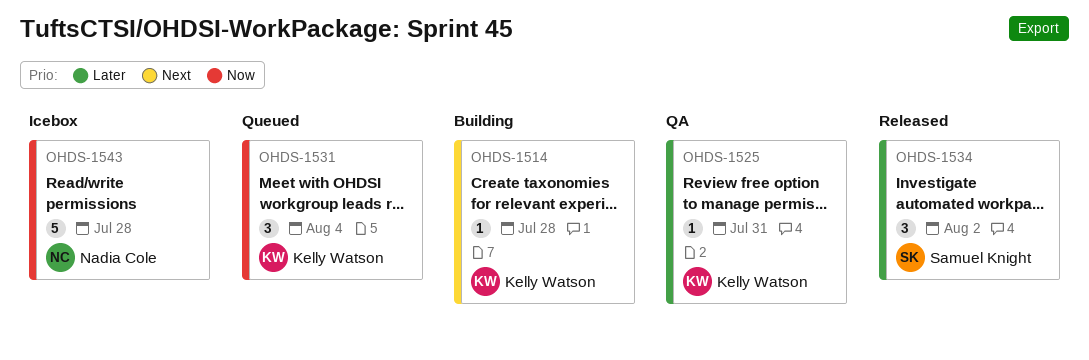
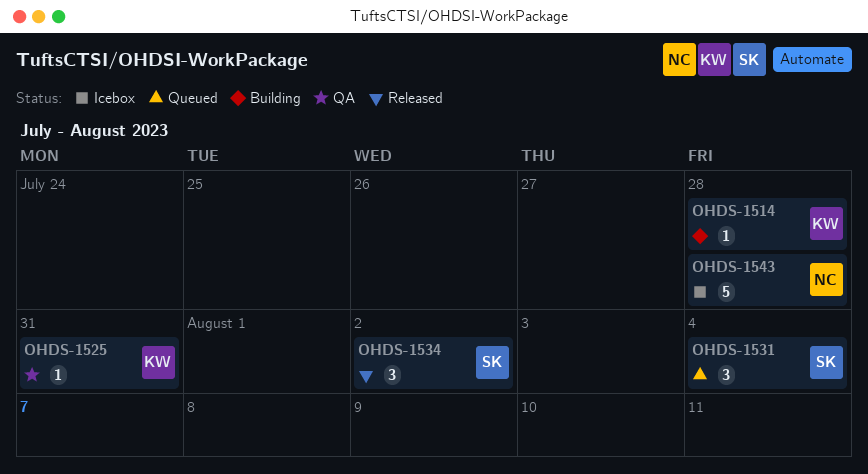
OHDS-1531, owner: Kelly Watson -> Samuel Knight

